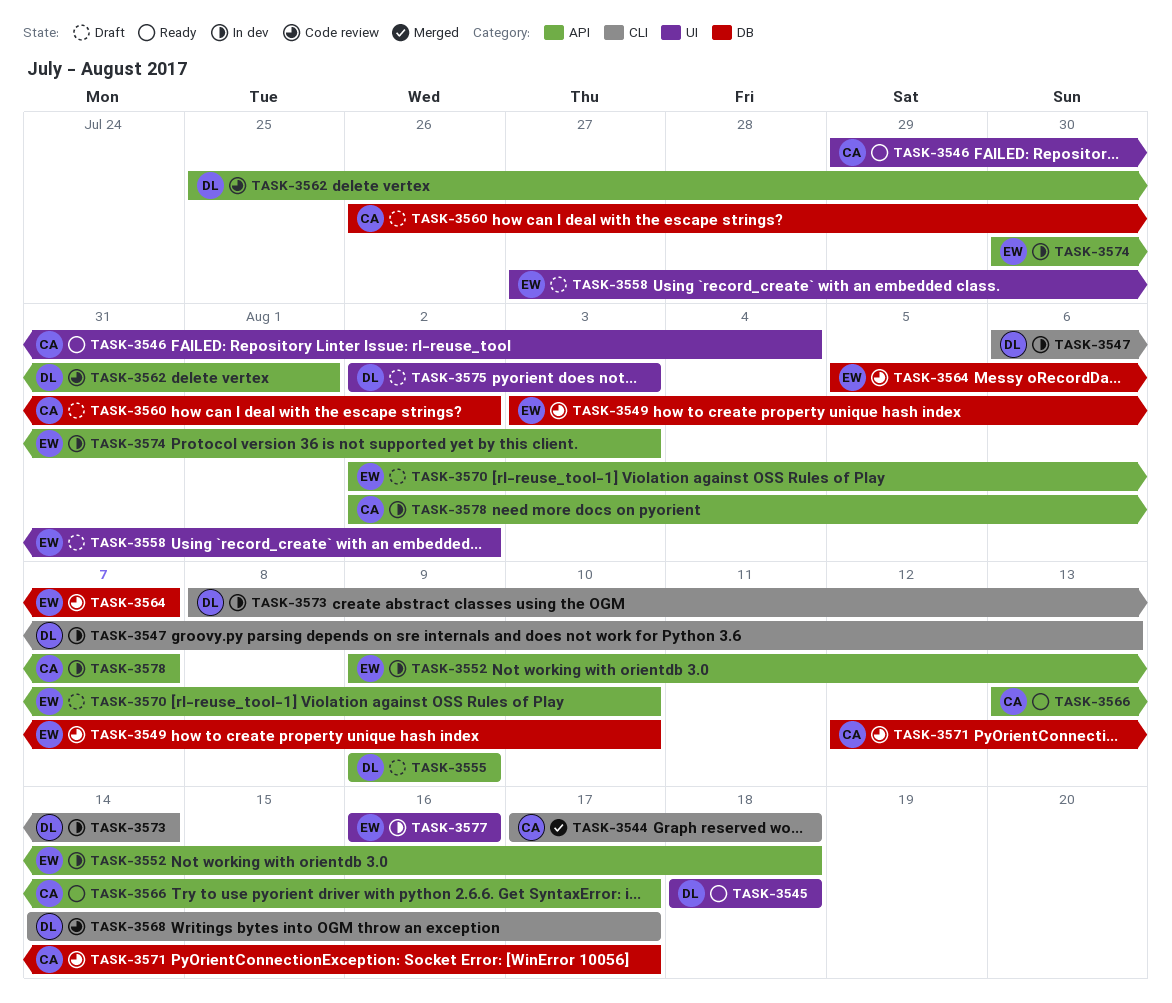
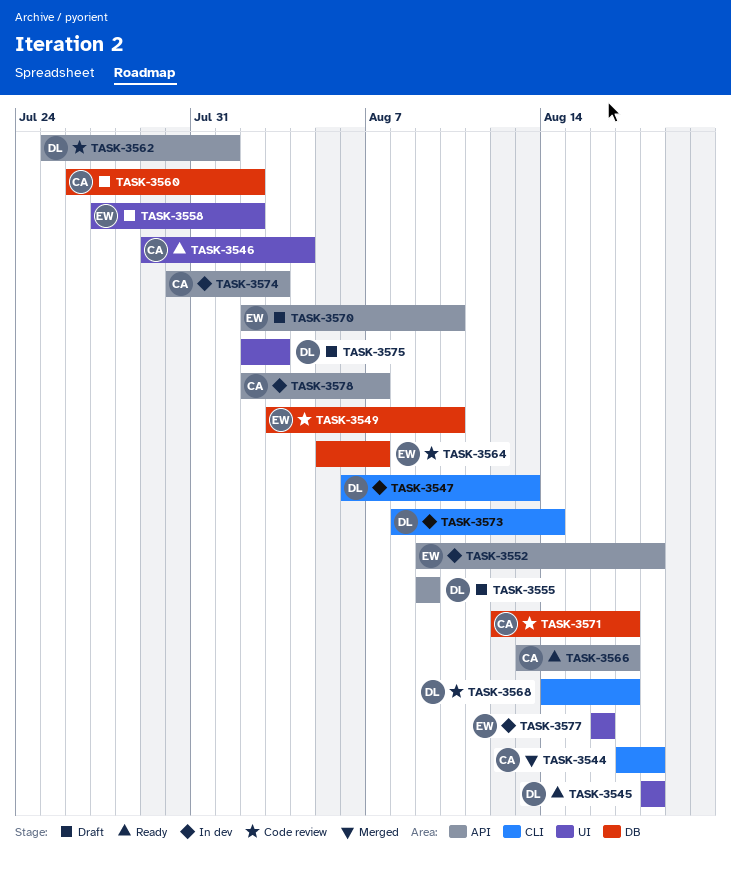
TASK-3574, owner: EW -> CA

